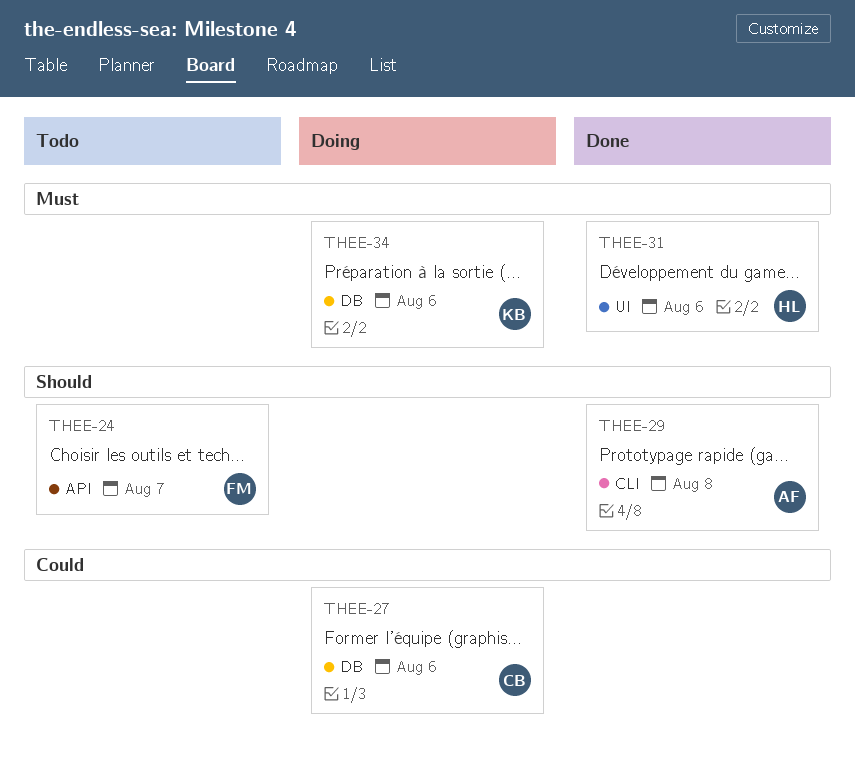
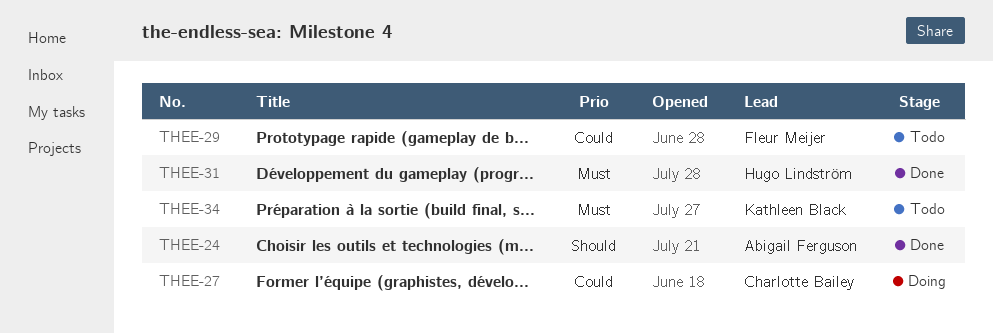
THEE-24, status: Todo -> Done
THEE-24, owner: Fleur Meijer -> Abigail Ferguson
THEE-29, status: Done -> Todo
THEE-29, owner: Abigail Ferguson -> Fleur Meijer
THEE-29, priority: Should -> Could
THEE-34, status: Doing -> Todo

